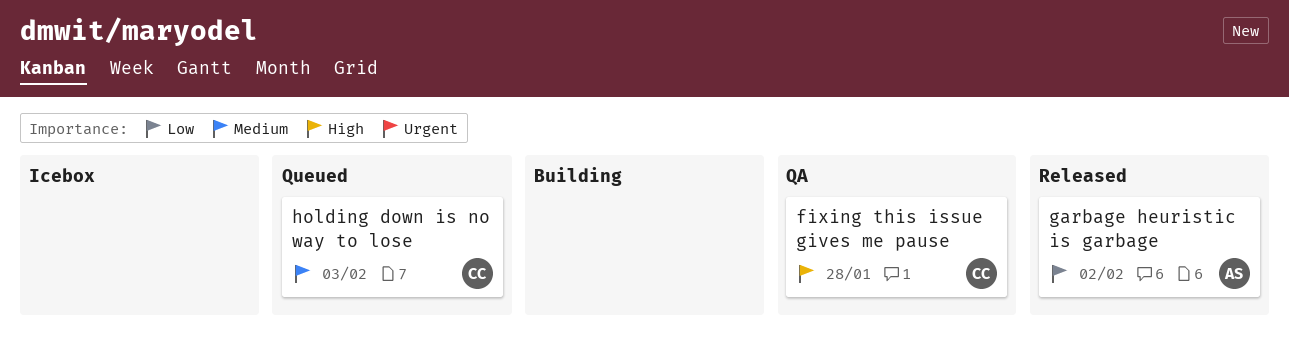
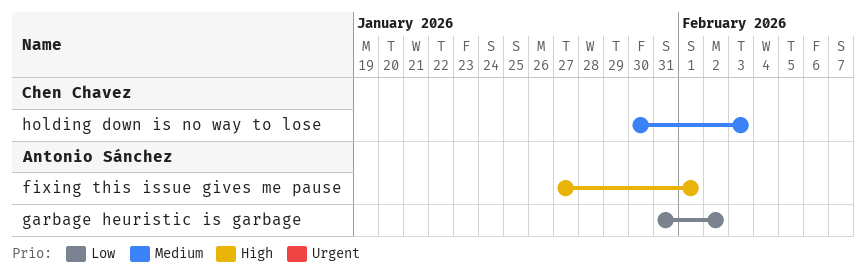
fixing this issue gives me pause, owner: Chen Chavez -> Antonio Sánchez
fixing this issue gives me pause, due: Jan 28 -> Feb 1

